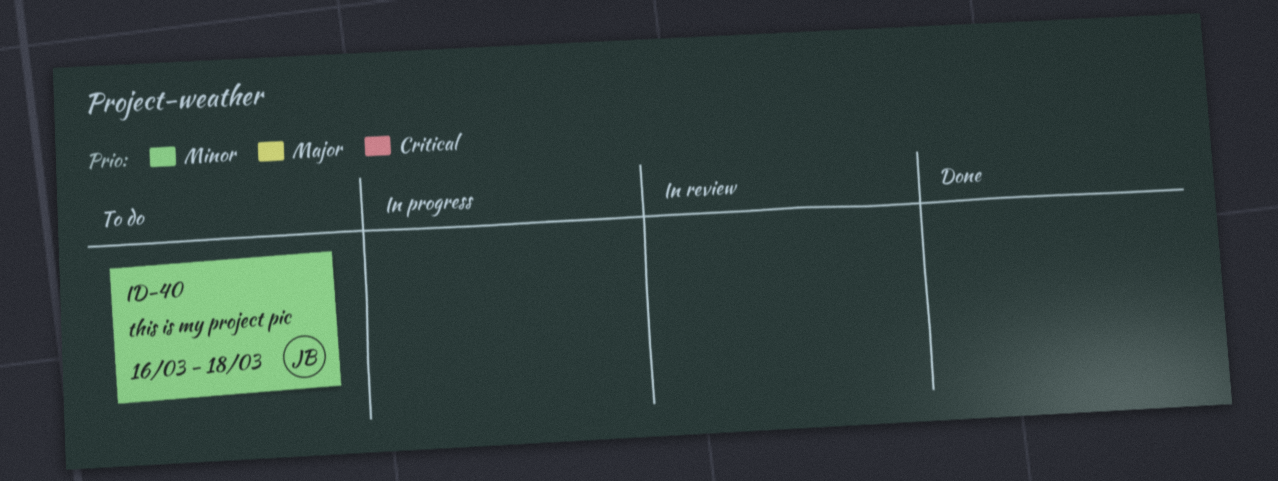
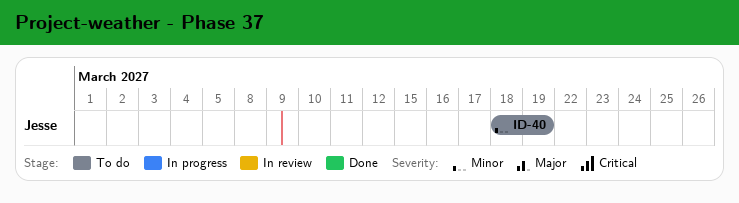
ID-40, start: Mar 16 -> Mar 18
ID-40, due: Mar 18 -> Mar 19

